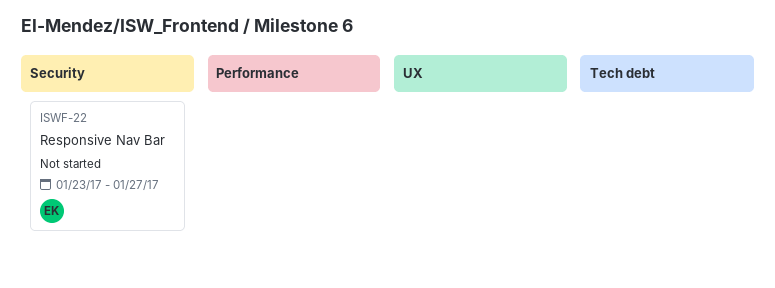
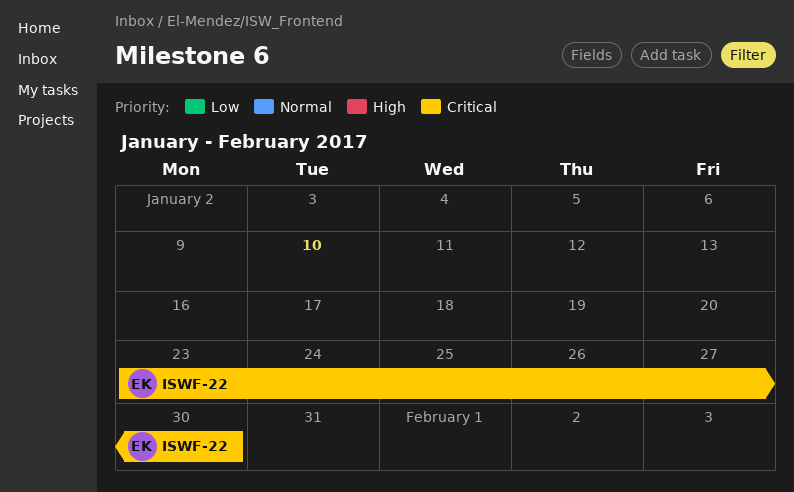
ISWF-22, due: Jan 27 -> Jan 30

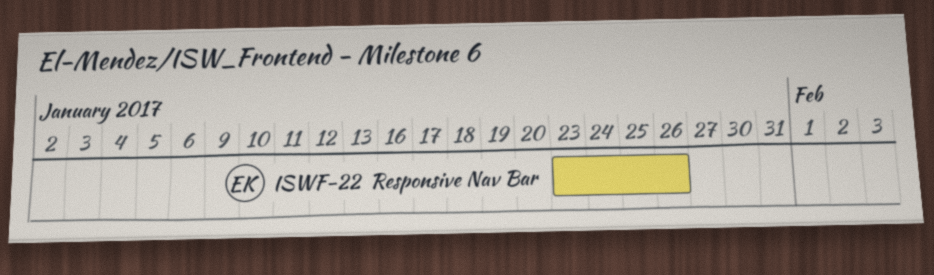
ISWF-22, due: Jan 30 -> Jan 26

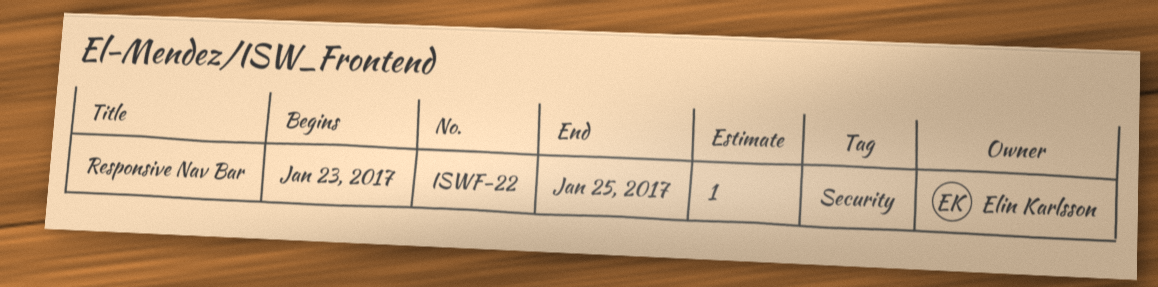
ISWF-22, due: Jan 26 -> Jan 25

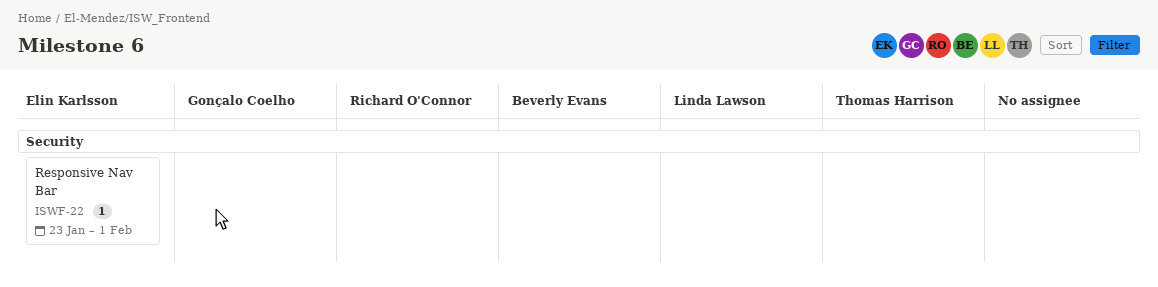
ISWF-22, due: Jan 25 -> Feb 1

